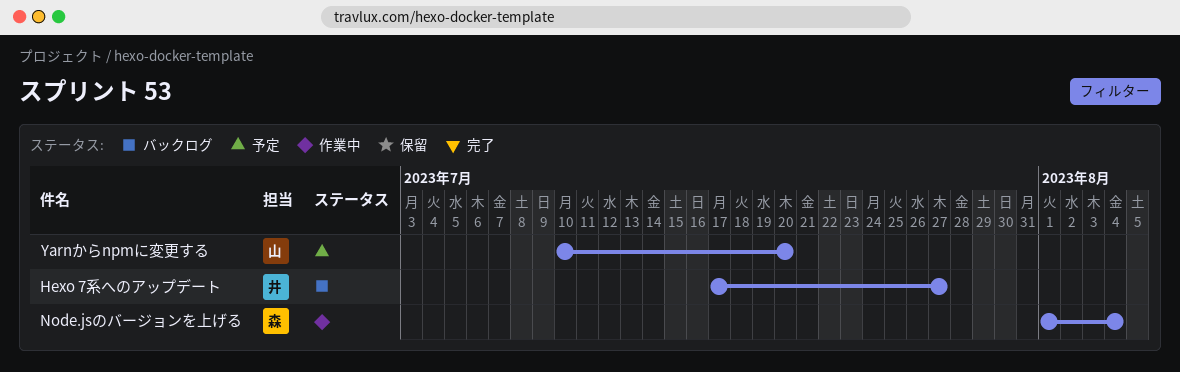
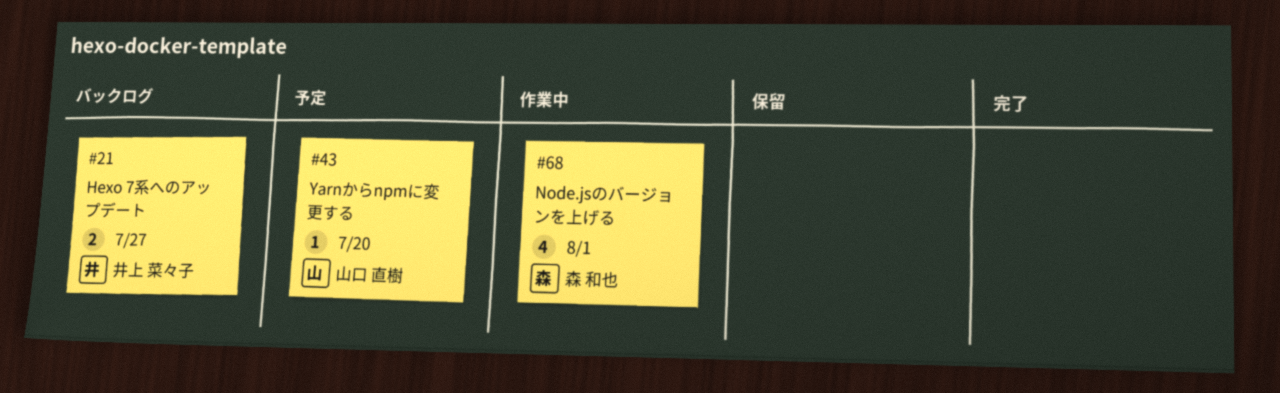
Node.jsのバージョンを上げる, due: Aug 4 -> Aug 1

